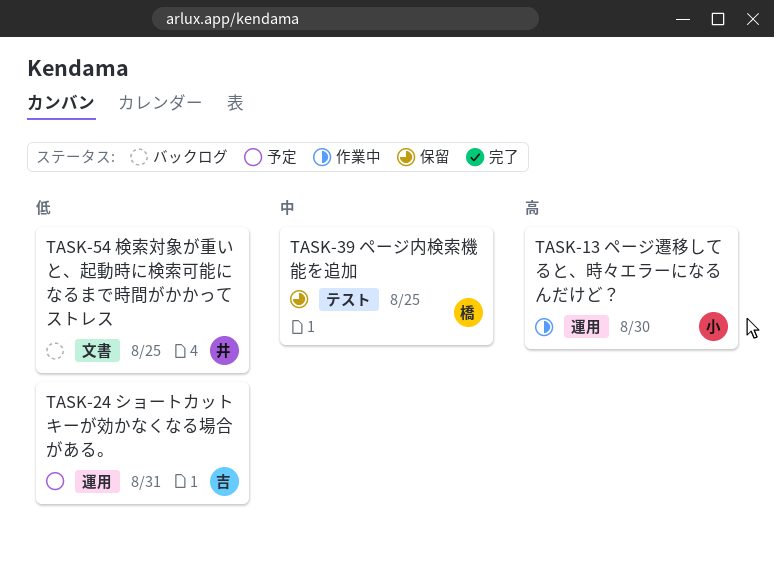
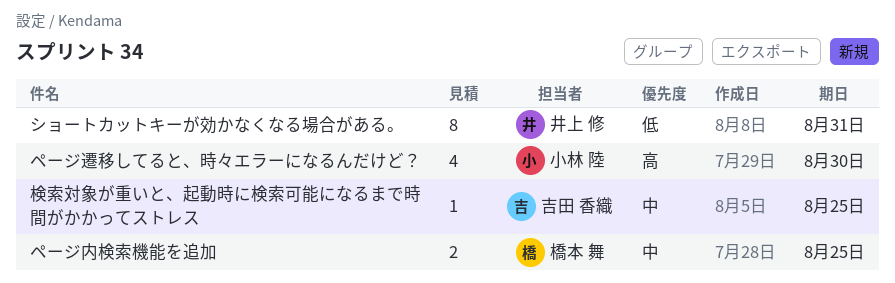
ショートカットキーが効かなくなる場合がある。, owner: 吉田 香織 -> 井上 修
検索対象が重いと、起動時に検索可能になるまで時間がかかってストレス, owner: 井上 修 -> 吉田 香織
検索対象が重いと、起動時に検索可能になるまで時間がかかってストレス, priority: 低 -> 中

